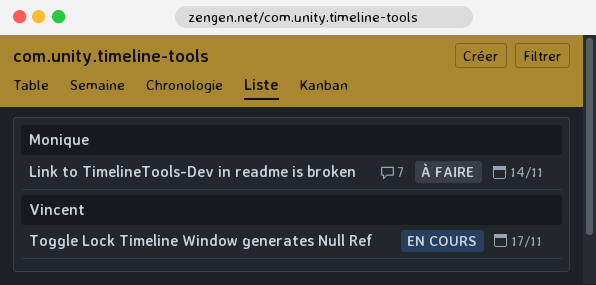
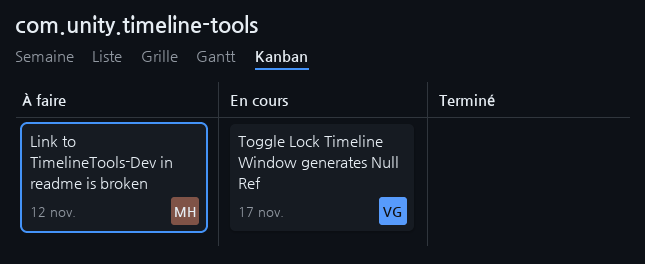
Link to TimelineTools-Dev in readme is broken, due: Nov 14 -> Nov 12

